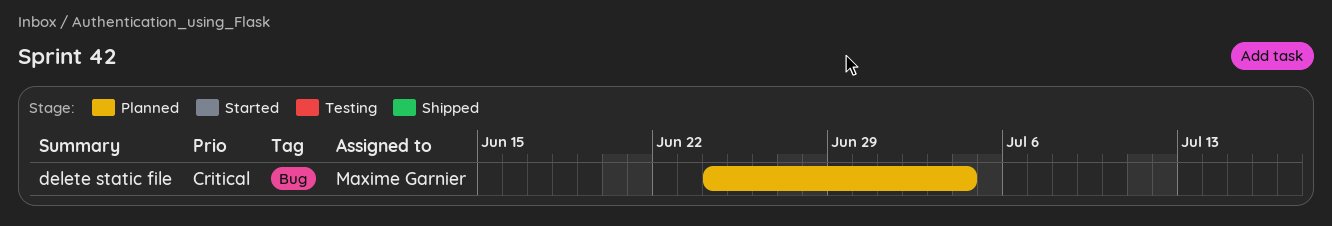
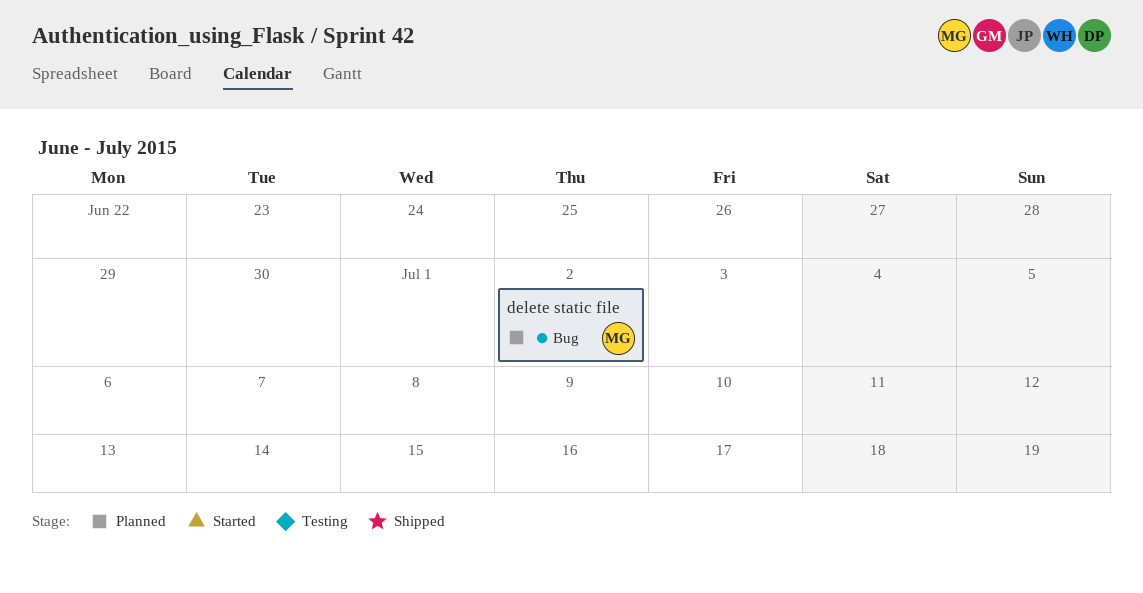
delete static file, due: Jul 4 -> Jul 2

